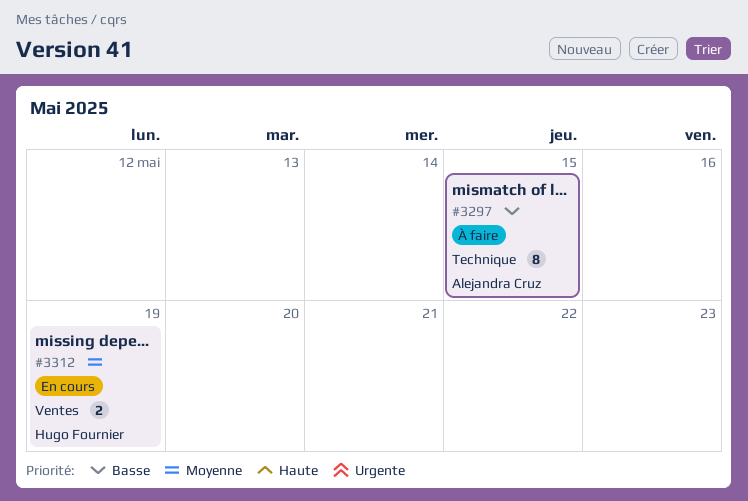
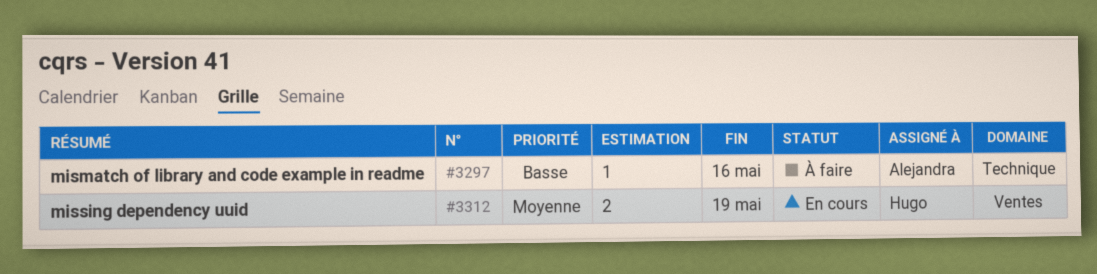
#3297, estimate: 8 -> 1
#3297, due: May 15 -> May 16

